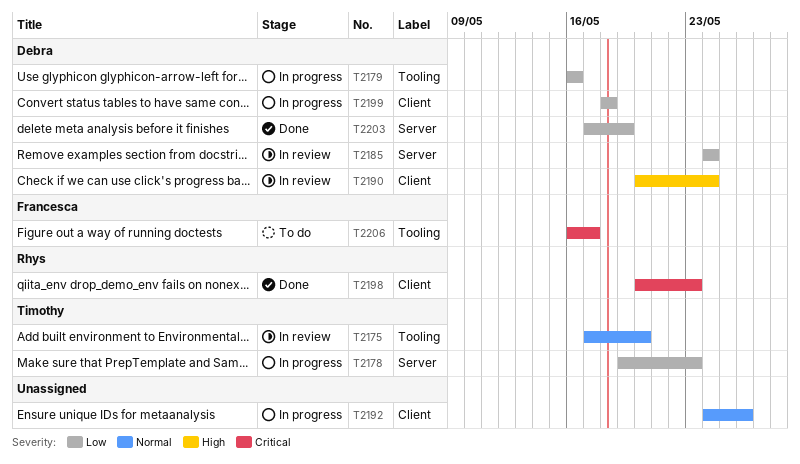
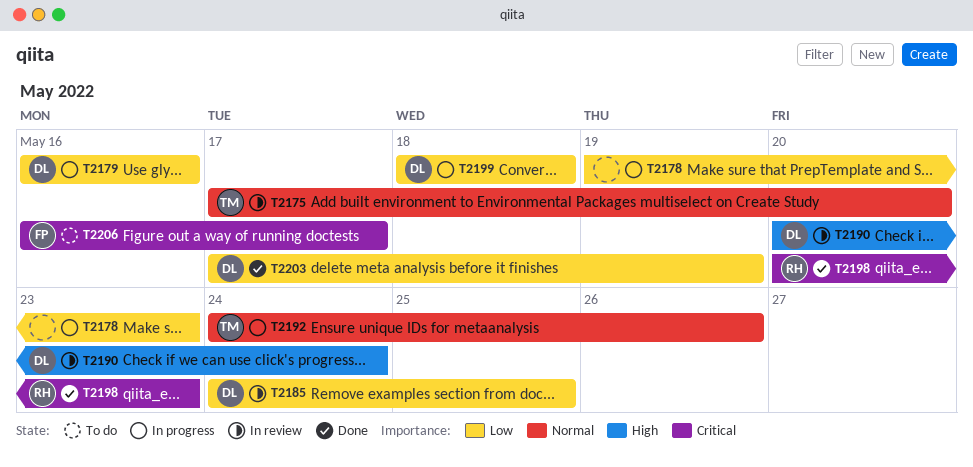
T2178, owner: Timothy -> none
T2185, due: May 24 -> May 25
T2192, owner: none -> Timothy

